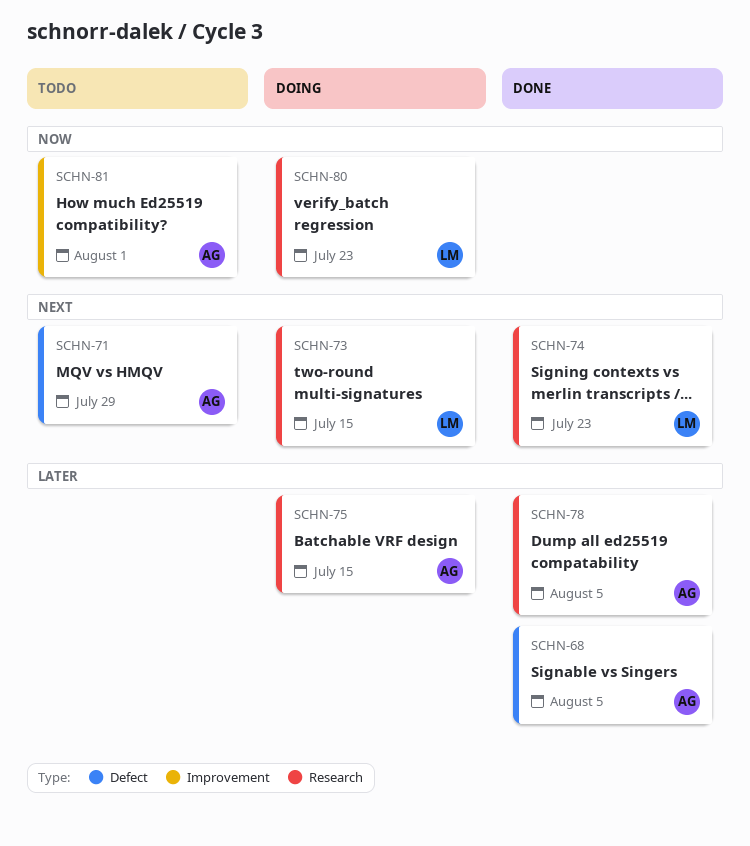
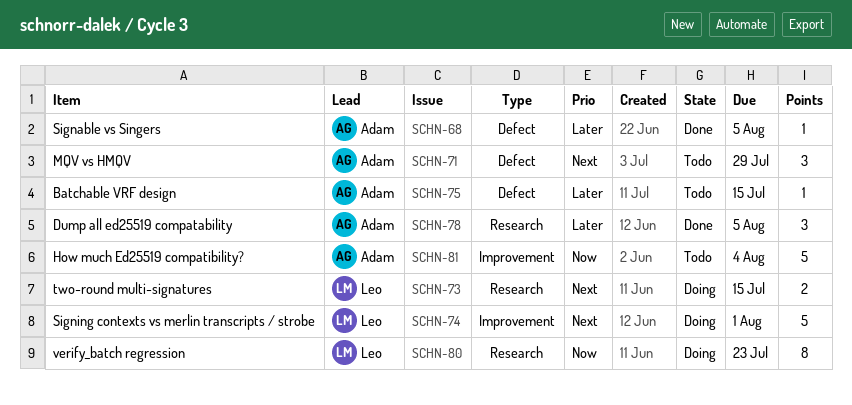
SCHN-74, status: Done -> Doing
SCHN-74, label: Research -> Improvement
SCHN-74, due: Jul 23 -> Aug 1
SCHN-75, status: Doing -> Todo
SCHN-75, label: Research -> Defect
SCHN-81, due: Aug 1 -> Aug 4

